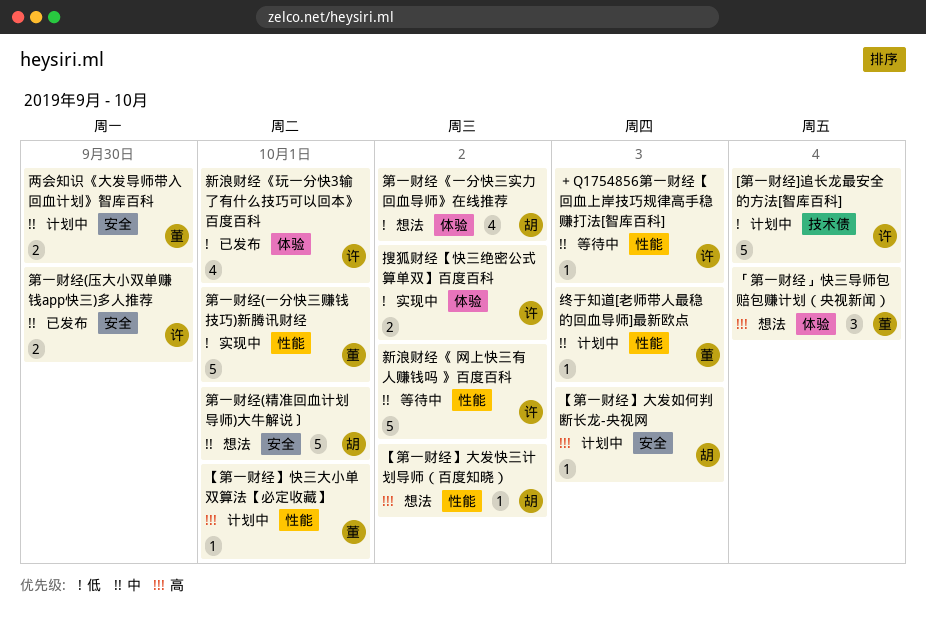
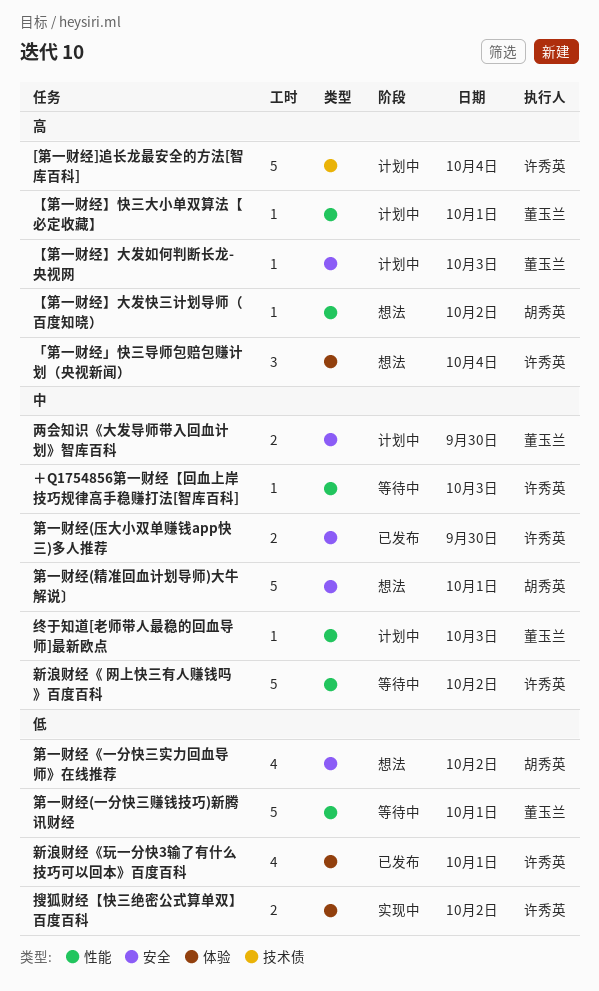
[第一财经]追长龙最安全的方法[智库百科], priority: 低 -> 高
「第一财经」快三导师包赔包赚计划（央视新闻）, owner: 董玉兰 -> 许秀英
【第一财经】大发如何判断长龙-央视网, owner: 胡秀英 -> 董玉兰
第一财经(一分快三赚钱技巧)新腾讯财经, status: 实现中 -> 等待中
第一财经《一分快三实力回血导师》在线推荐, label: 体验 -> 安全

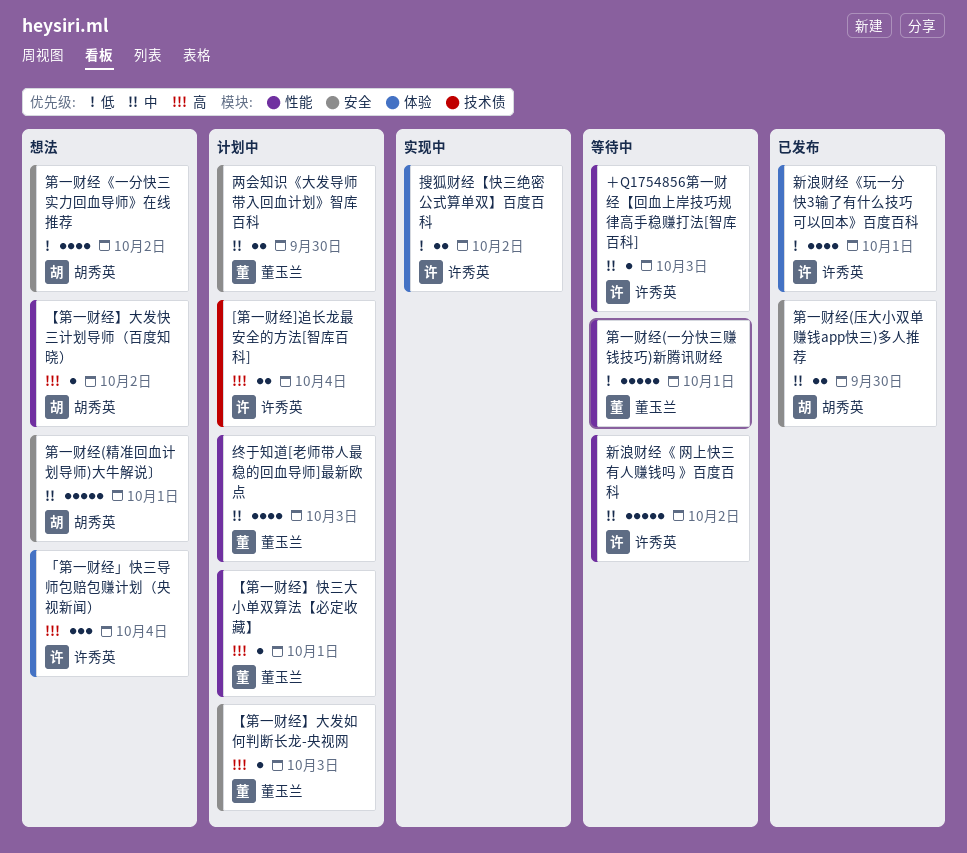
[第一财经]追长龙最安全的方法[智库百科], estimate: 5 -> 2
第一财经(压大小双单赚钱app快三)多人推荐, owner: 许秀英 -> 胡秀英
终于知道[老师带人最稳的回血导师]最新欧点, estimate: 1 -> 4

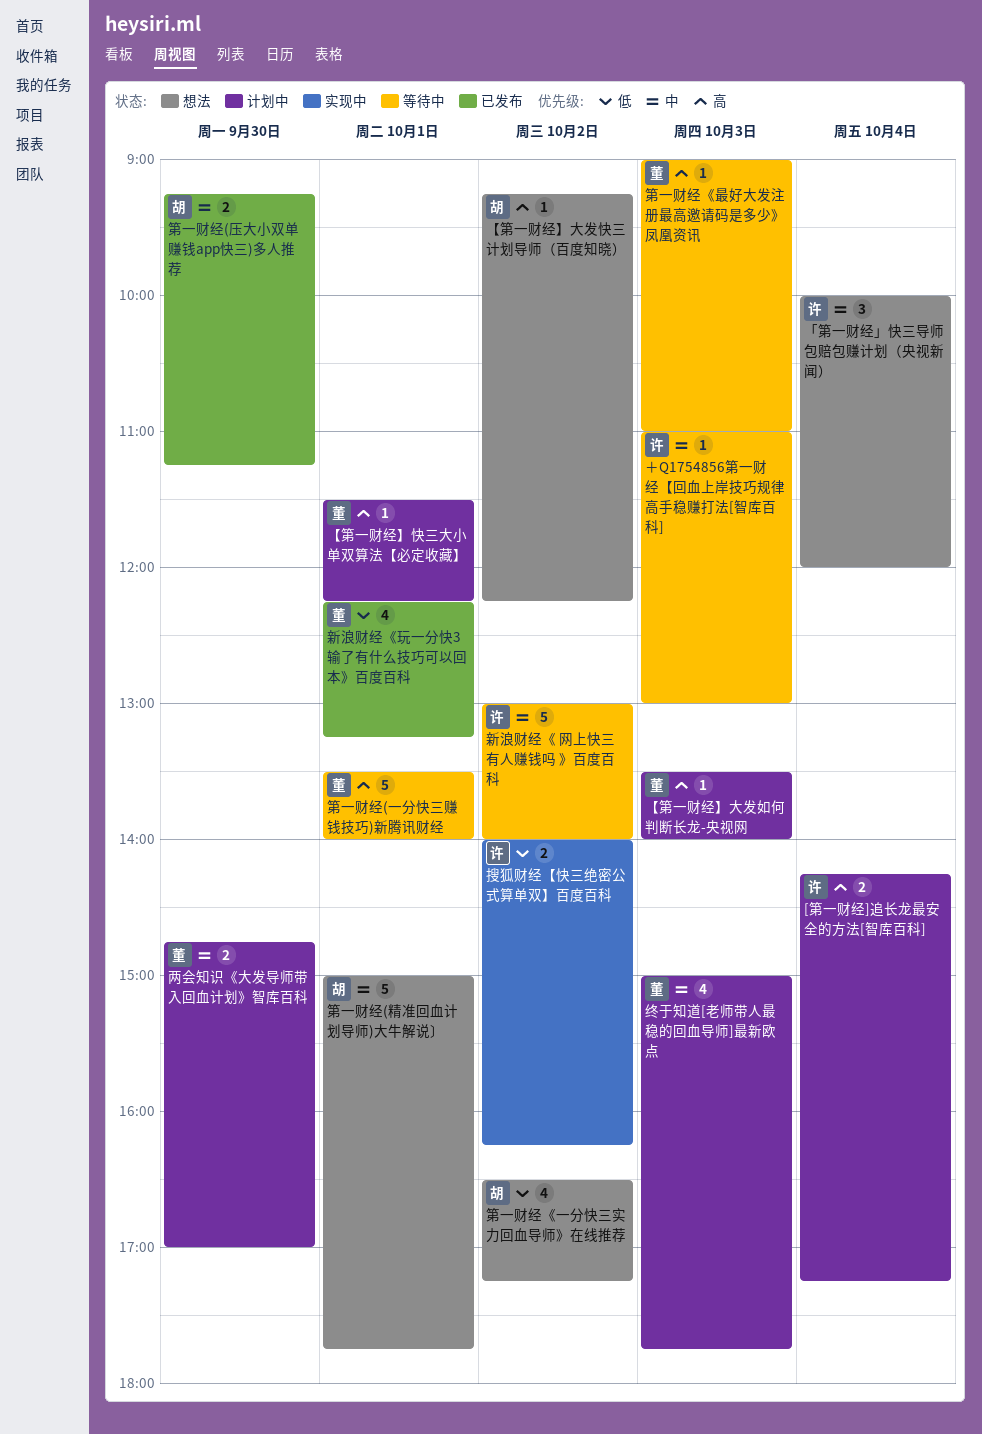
「第一财经」快三导师包赔包赚计划（央视新闻）, priority: 高 -> 中
新浪财经《玩一分快3输了有什么技巧可以回本》百度百科, owner: 许秀英 -> 董玉兰
第一财经(一分快三赚钱技巧)新腾讯财经, priority: 低 -> 高
第一财经《最好大发注册最高邀请码是多少》凤凰资讯: none -> present

